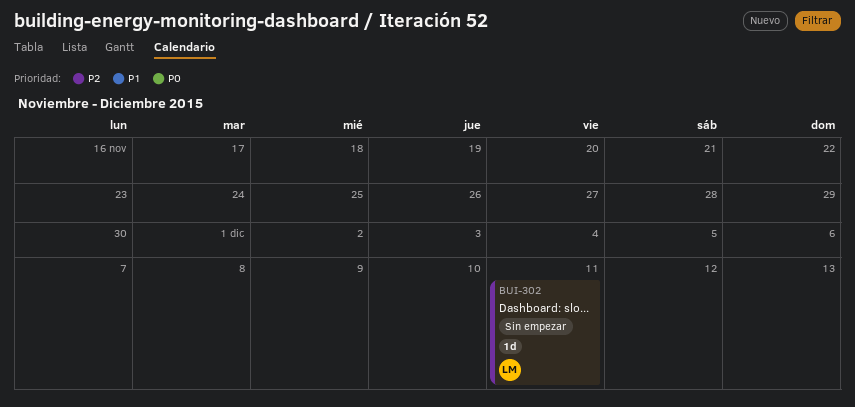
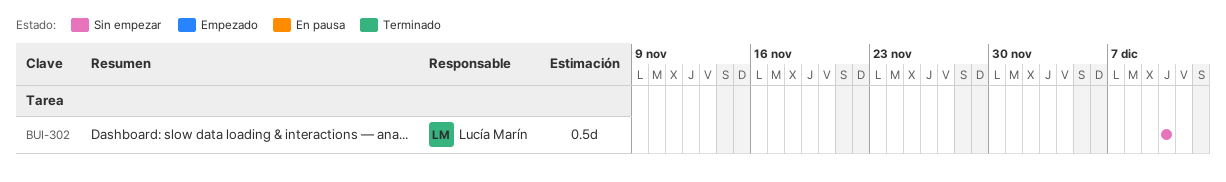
BUI-302, estimate: 1d -> 0.5d
BUI-302, due: Dec 11 -> Dec 10

